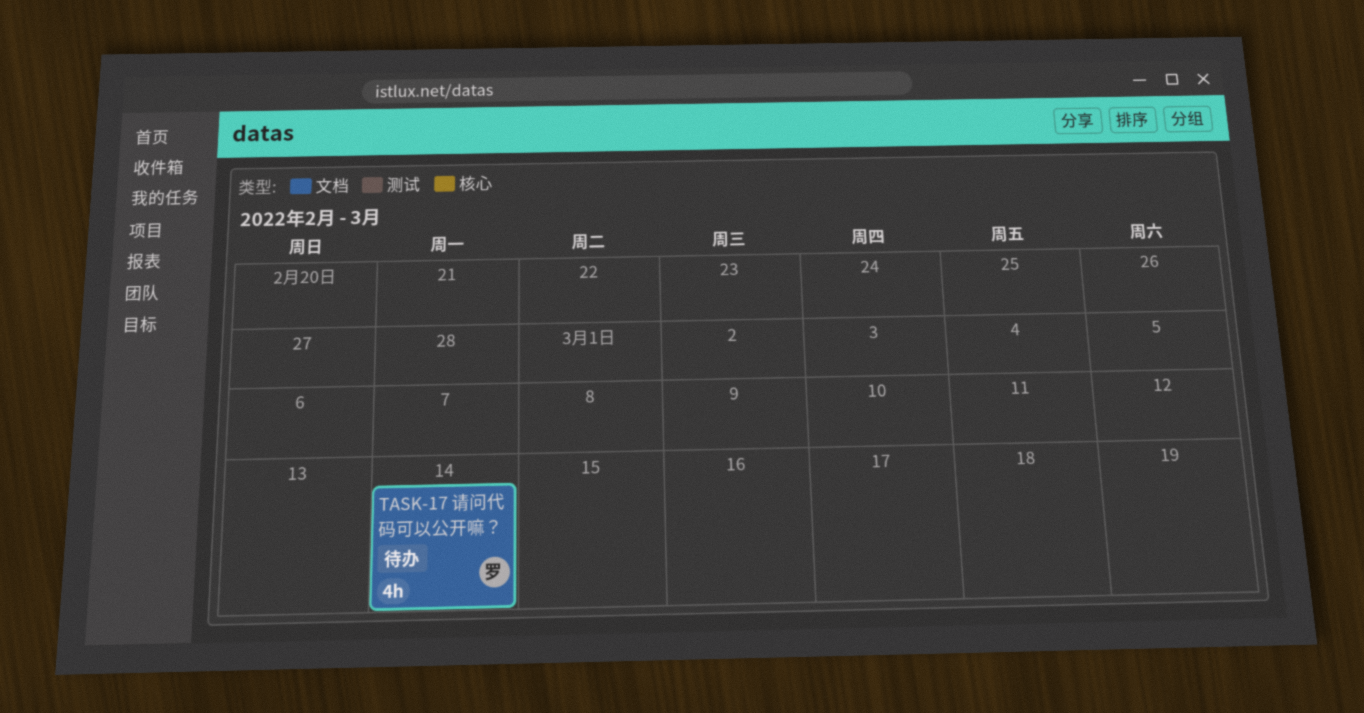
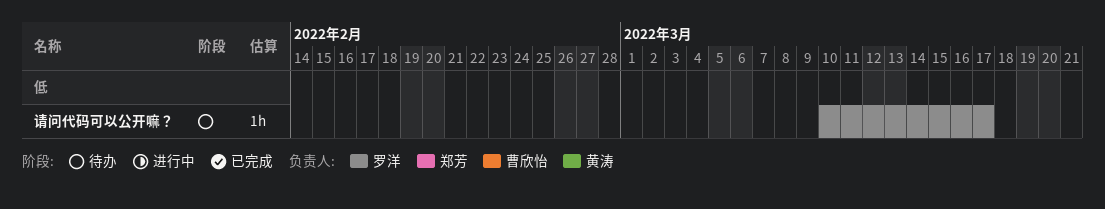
请问代码可以公开嘛？, estimate: 4h -> 1h
请问代码可以公开嘛？, due: Mar 14 -> Mar 17

